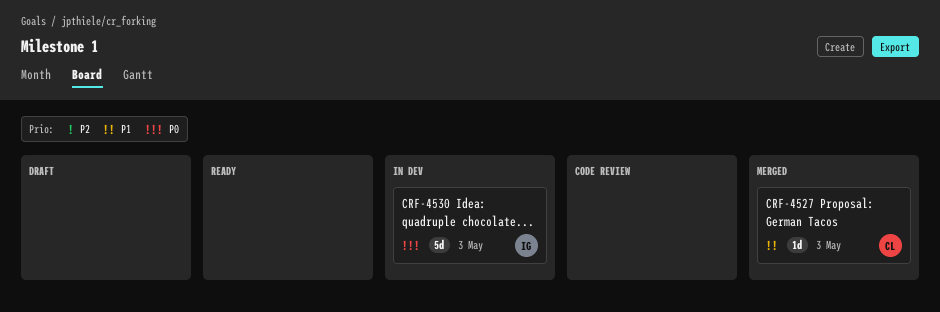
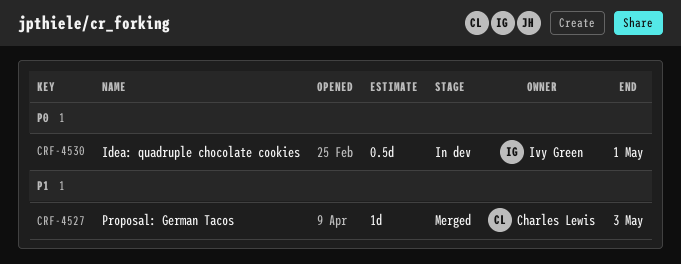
CRF-4530, estimate: 5d -> 0.5d
CRF-4530, due: May 3 -> May 1

